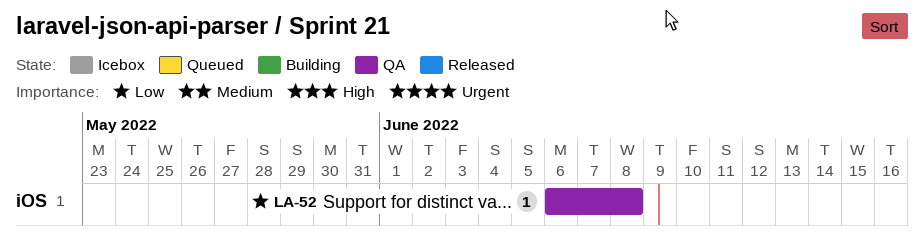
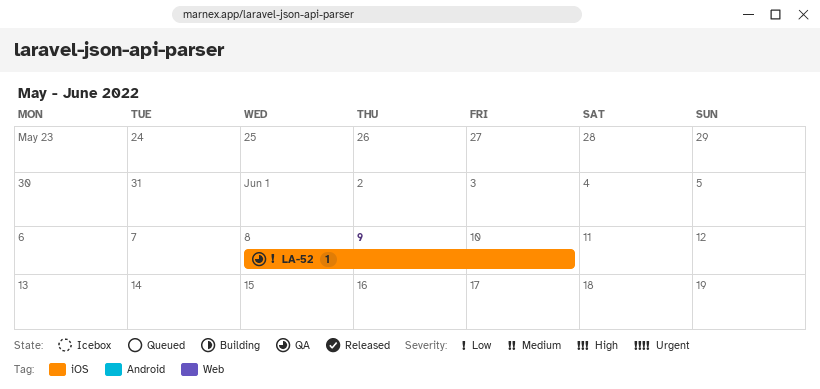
LA-52, start: Jun 6 -> Jun 8
LA-52, due: Jun 8 -> Jun 10

